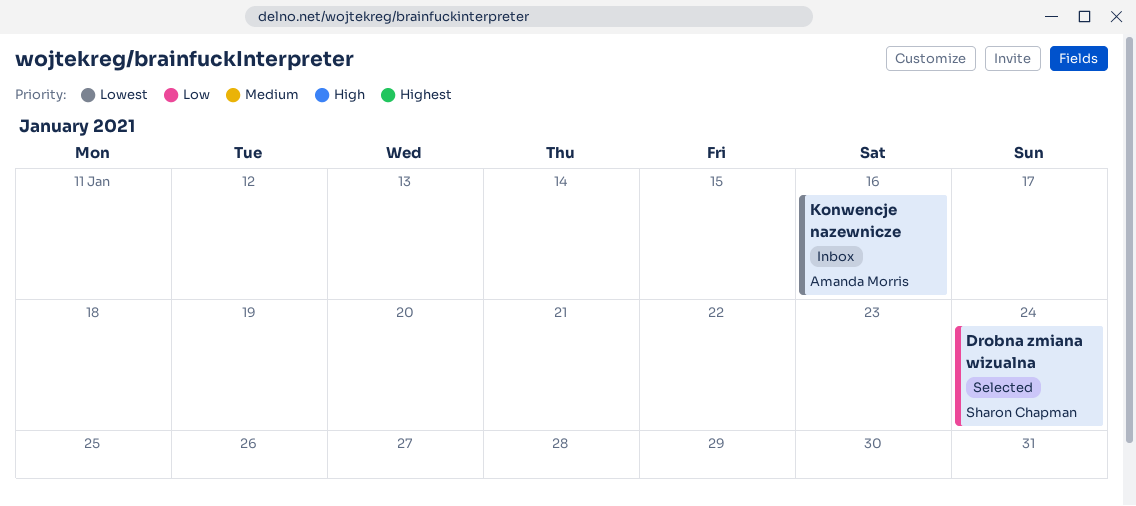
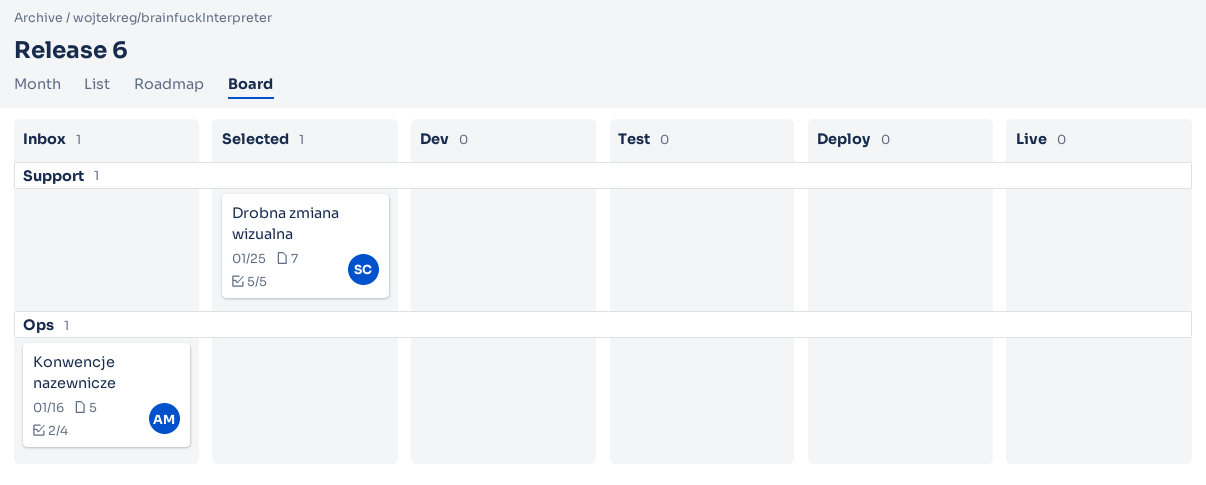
Drobna zmiana wizualna, due: Jan 24 -> Jan 25

